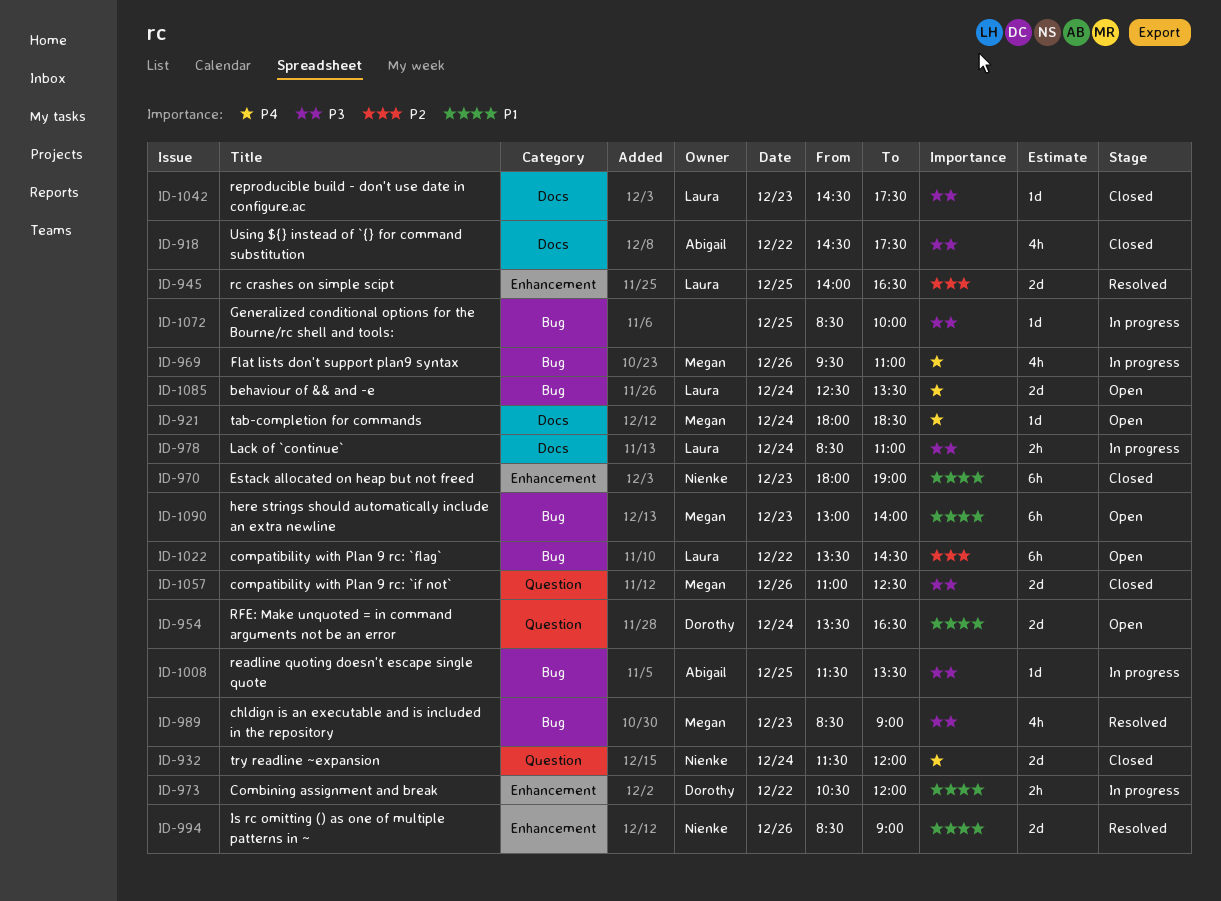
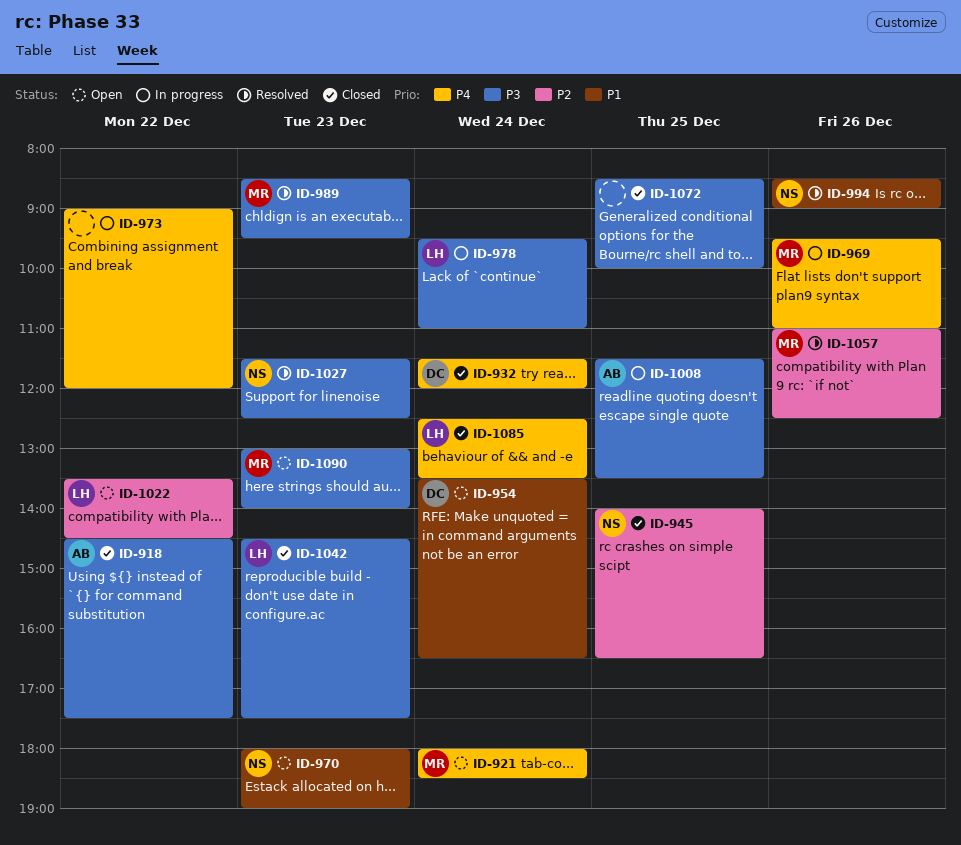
ID-932, owner: Nienke -> Dorothy
ID-945, status: Resolved -> Closed
ID-945, owner: Laura -> Nienke
ID-970, status: Closed -> Open
ID-973, owner: Dorothy -> none
ID-973, priority: P1 -> P4
ID-973, begins: 10:30 -> 09:00
ID-978, begins: 08:30 -> 09:30
ID-989, ends: 09:00 -> 09:30
ID-1027: none -> present
ID-1057, status: Closed -> Resolved
ID-1057, priority: P3 -> P2
ID-1072, status: In progress -> Closed
ID-1085, status: Open -> Closed
ID-1090, priority: P1 -> P3

